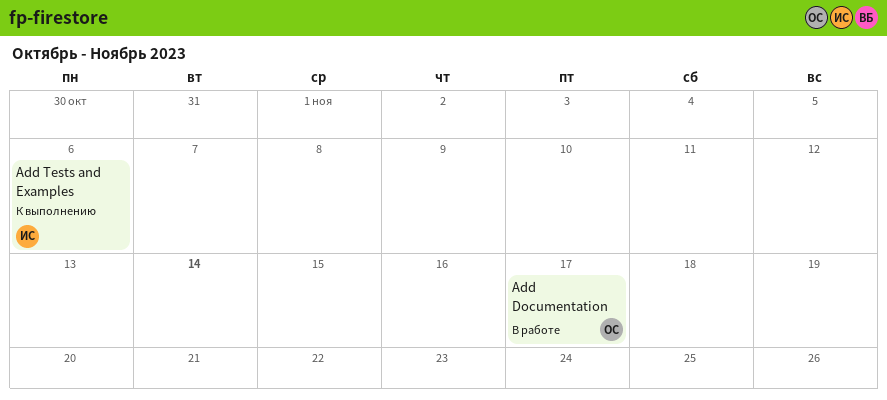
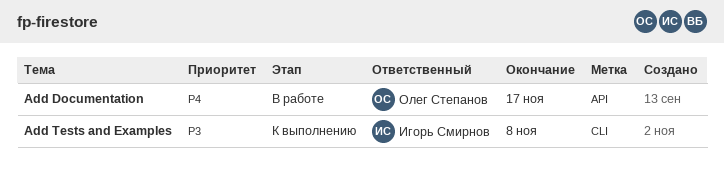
Add Tests and Examples, due: Nov 6 -> Nov 8

